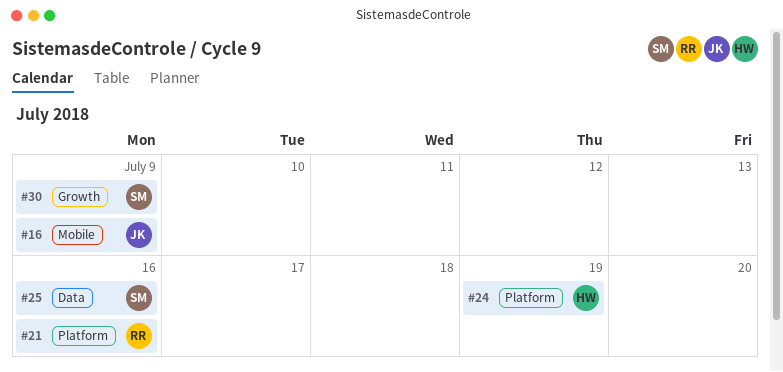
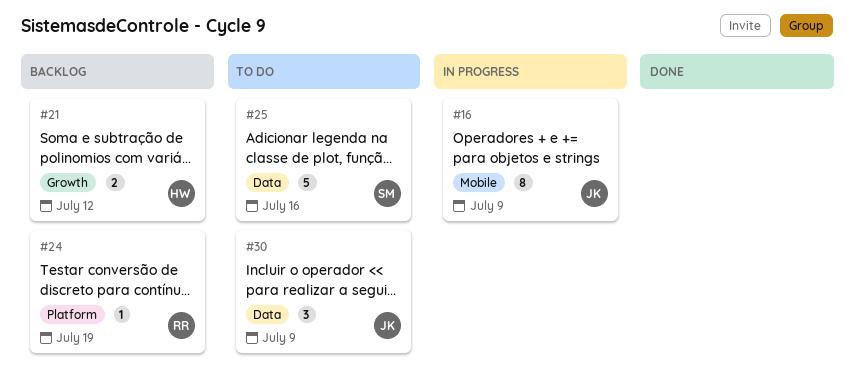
#21, owner: RR -> HW
#21, label: Platform -> Growth
#21, due: Jul 16 -> Jul 12
#24, owner: HW -> RR
#30, owner: SM -> JK
#30, label: Growth -> Data

